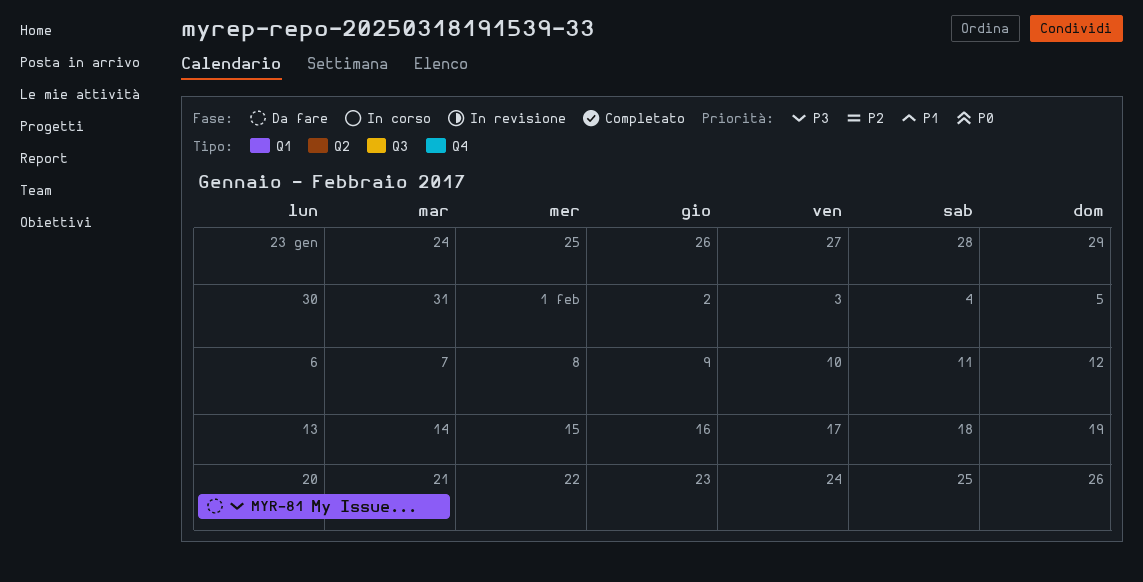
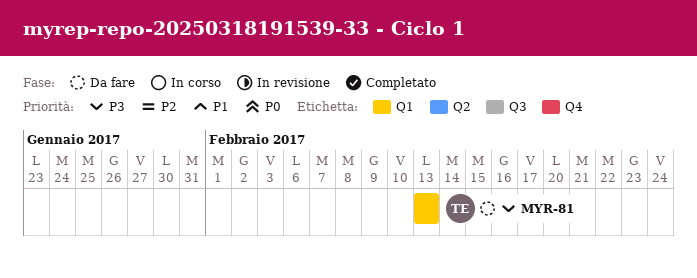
MYR-81, start: Feb 20 -> Feb 13
MYR-81, due: Feb 21 -> Feb 13

